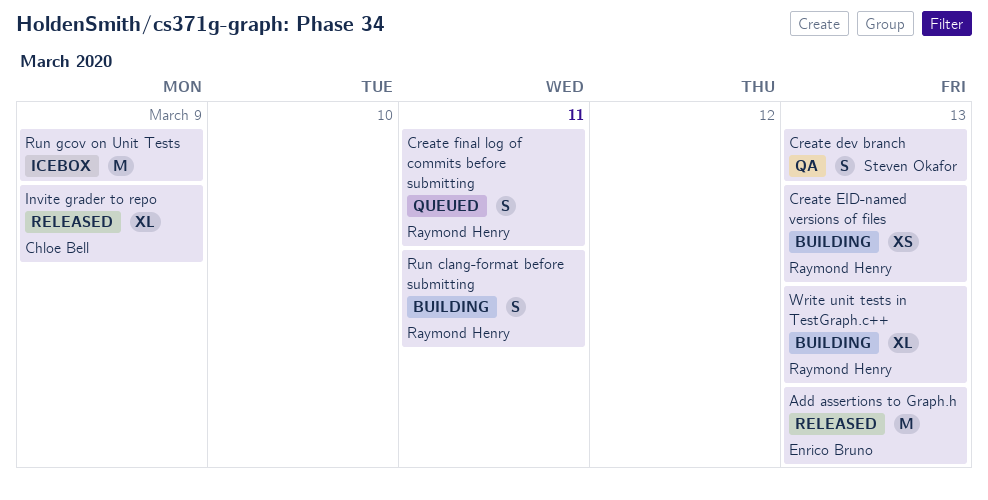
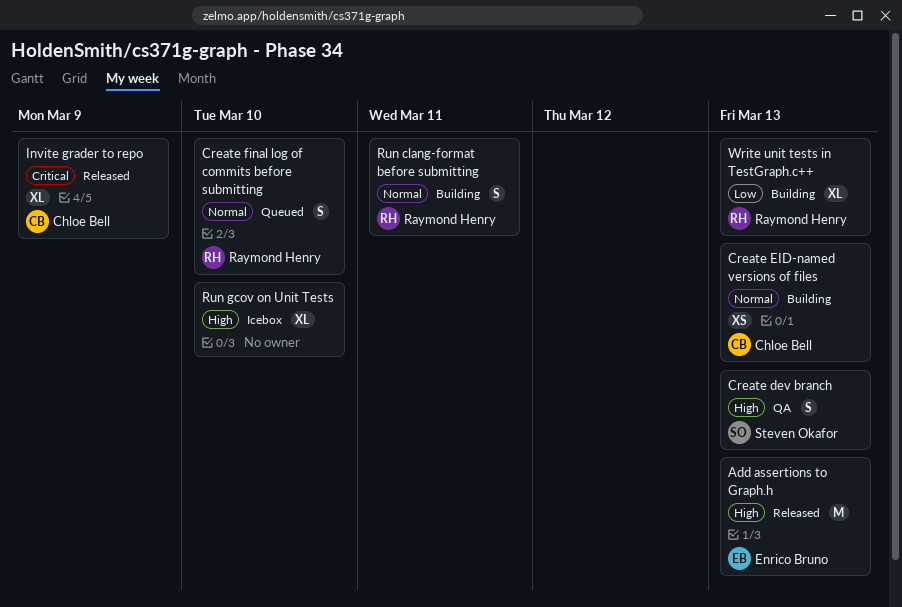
Create EID-named versions of files, owner: Raymond Henry -> Chloe Bell
Create final log of commits before submitting, due: Mar 11 -> Mar 10
Run gcov on Unit Tests, estimate: M -> XL
Run gcov on Unit Tests, due: Mar 9 -> Mar 10

